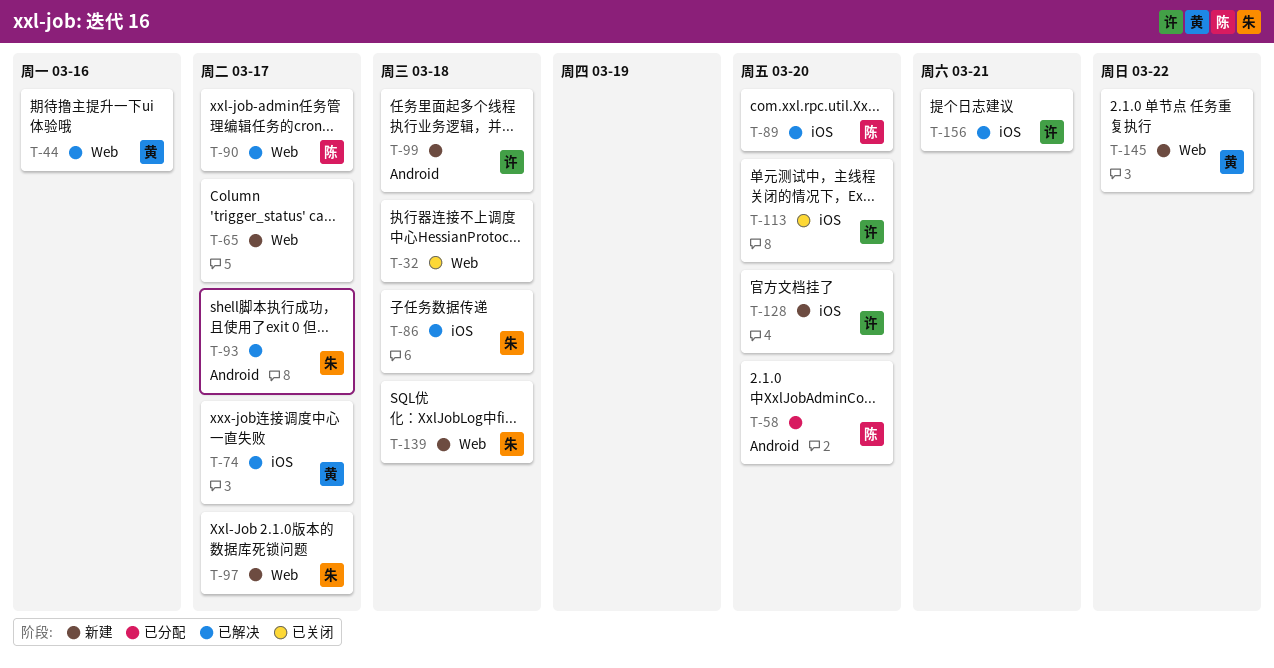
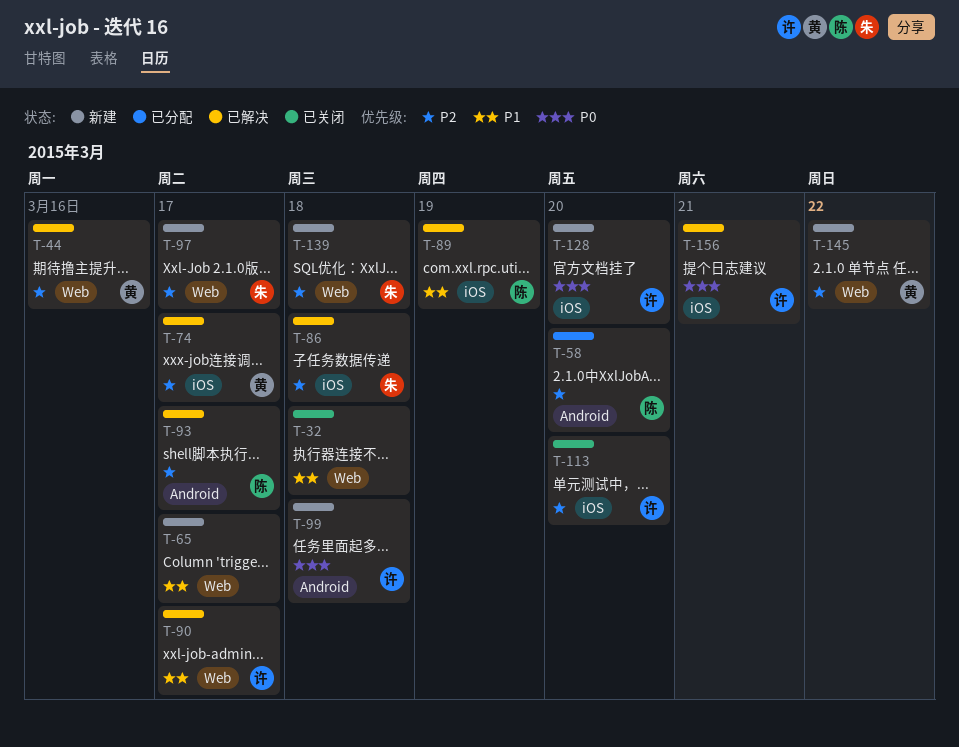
T-89, due: Mar 20 -> Mar 19
T-90, owner: 陈 -> 许
T-93, owner: 朱 -> 陈

